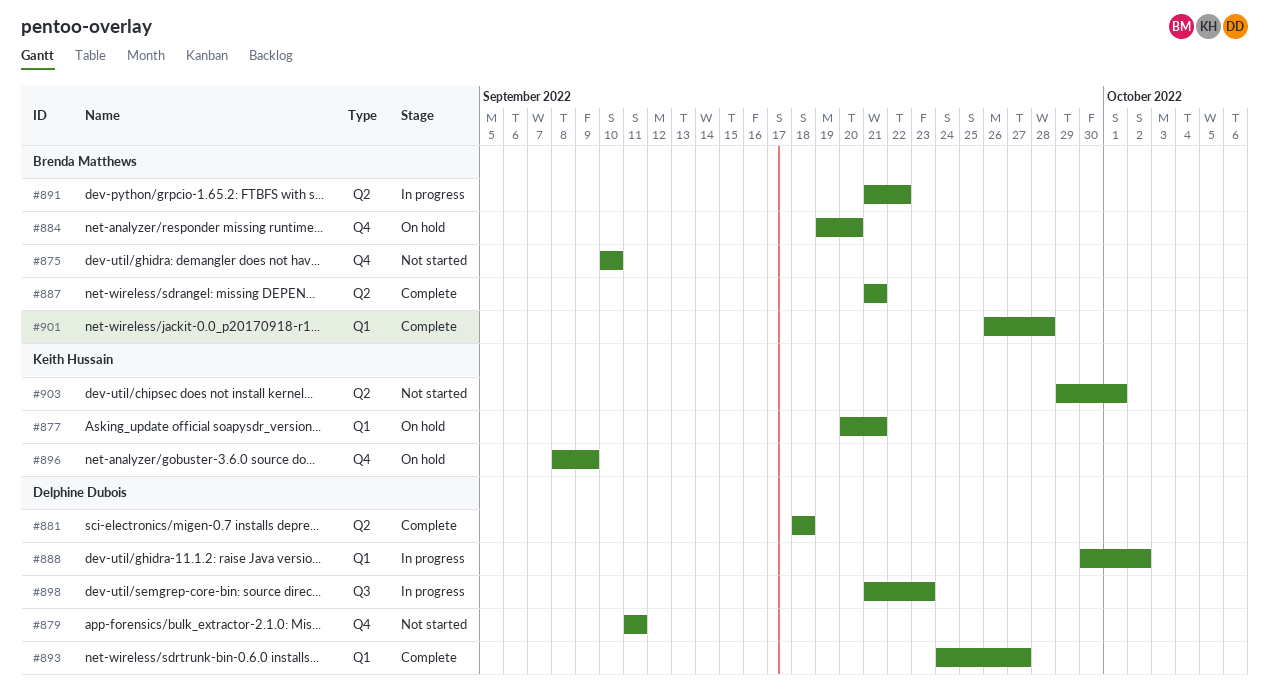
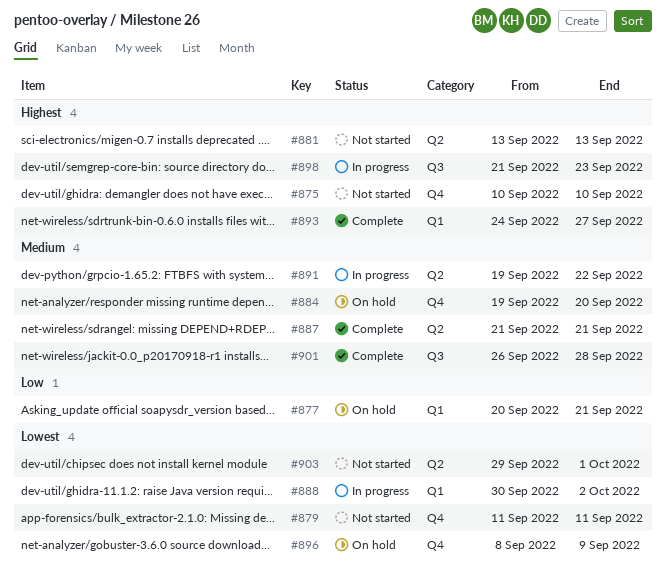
#881, status: Complete -> Not started
#881, start: Sep 18 -> Sep 13
#881, due: Sep 18 -> Sep 13
#891, start: Sep 21 -> Sep 19
#901, label: Q1 -> Q3

